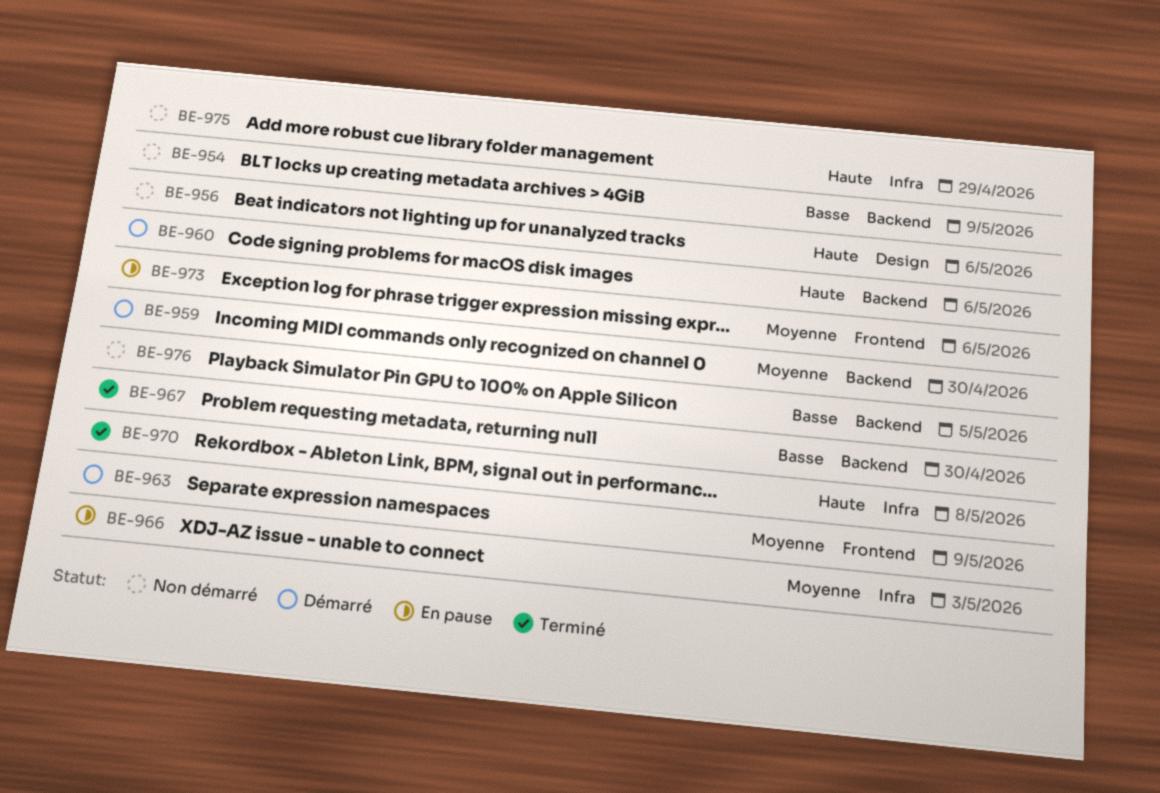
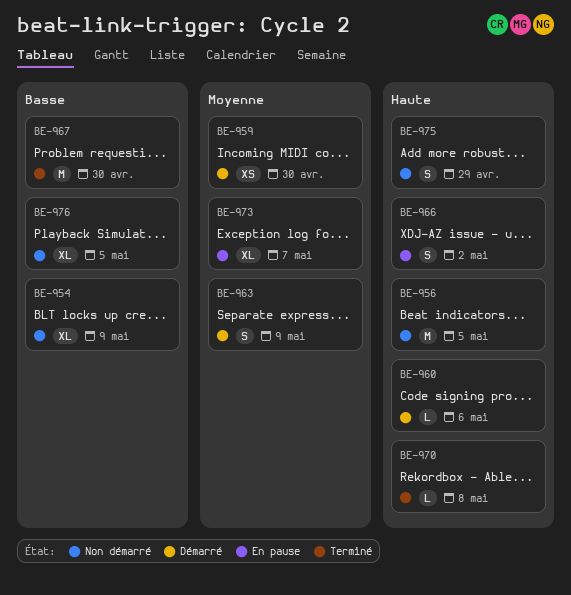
BE-956, due: May 6 -> May 5
BE-966, priority: Moyenne -> Haute
BE-966, due: May 3 -> May 2
BE-973, due: May 6 -> May 7

